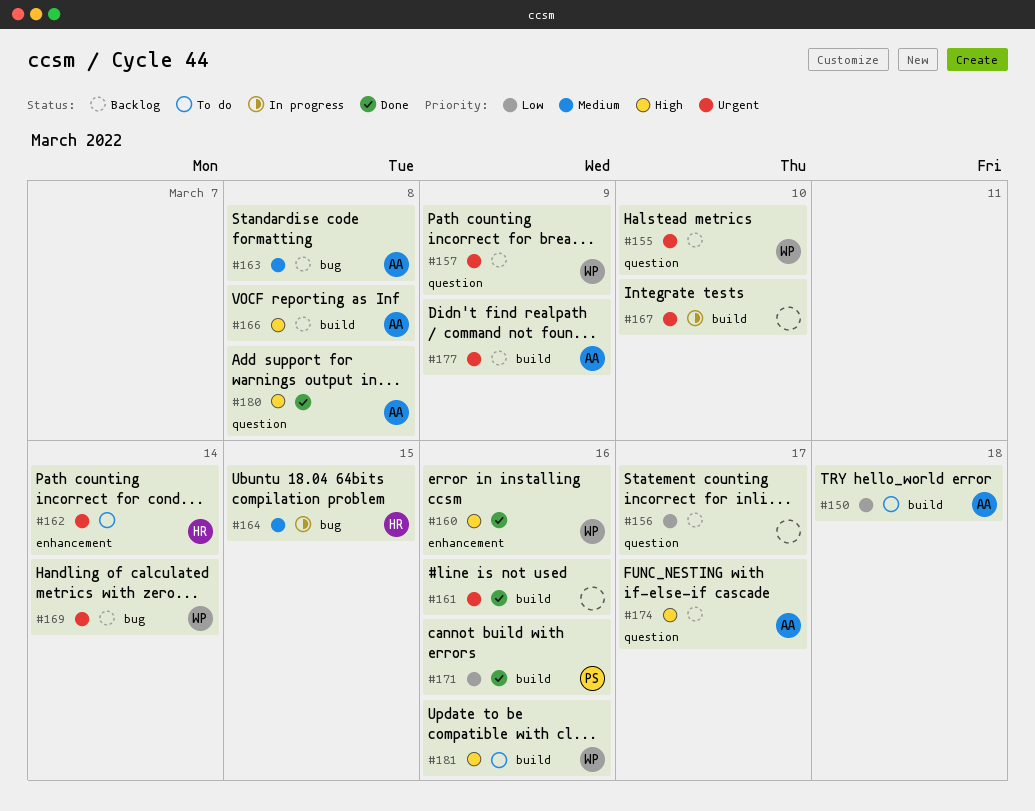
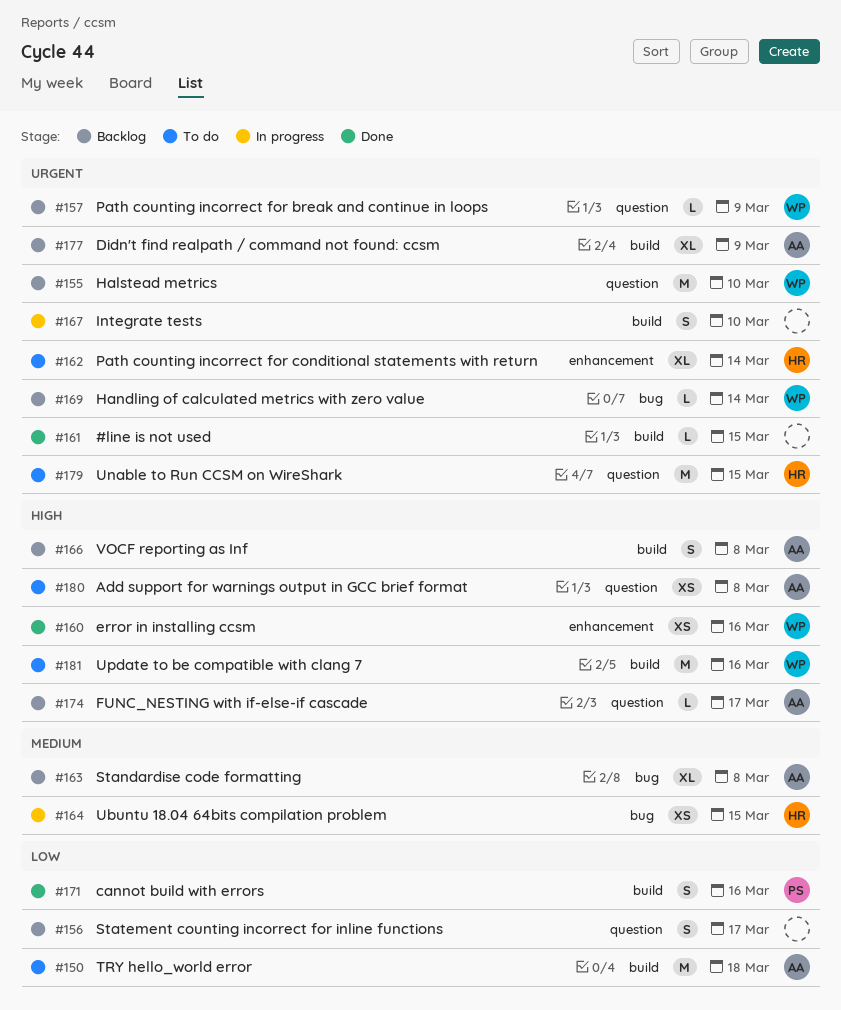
#161, due: Mar 16 -> Mar 15
#179: none -> present
#180, status: Done -> To do

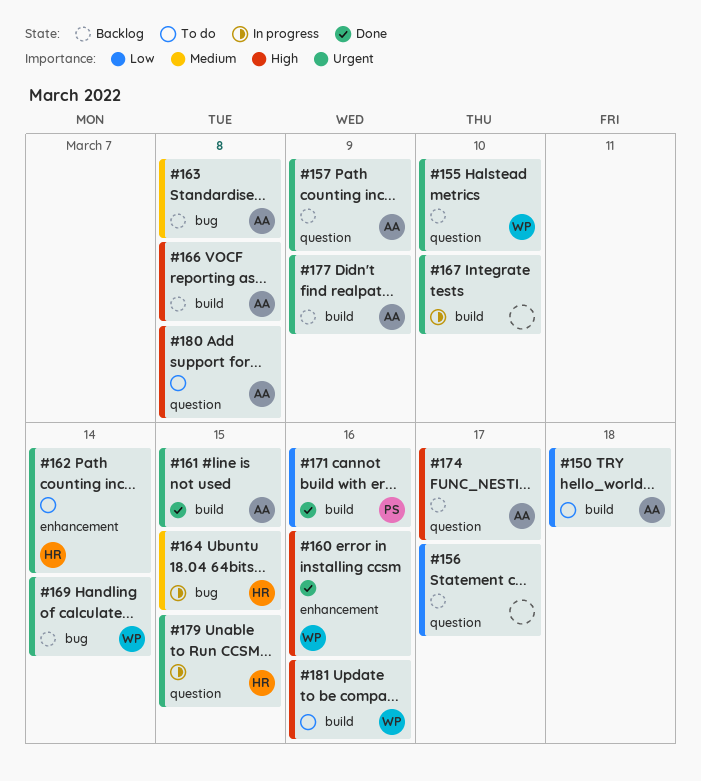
#157, owner: WP -> AA
#161, owner: none -> AA
#179, status: To do -> In progress

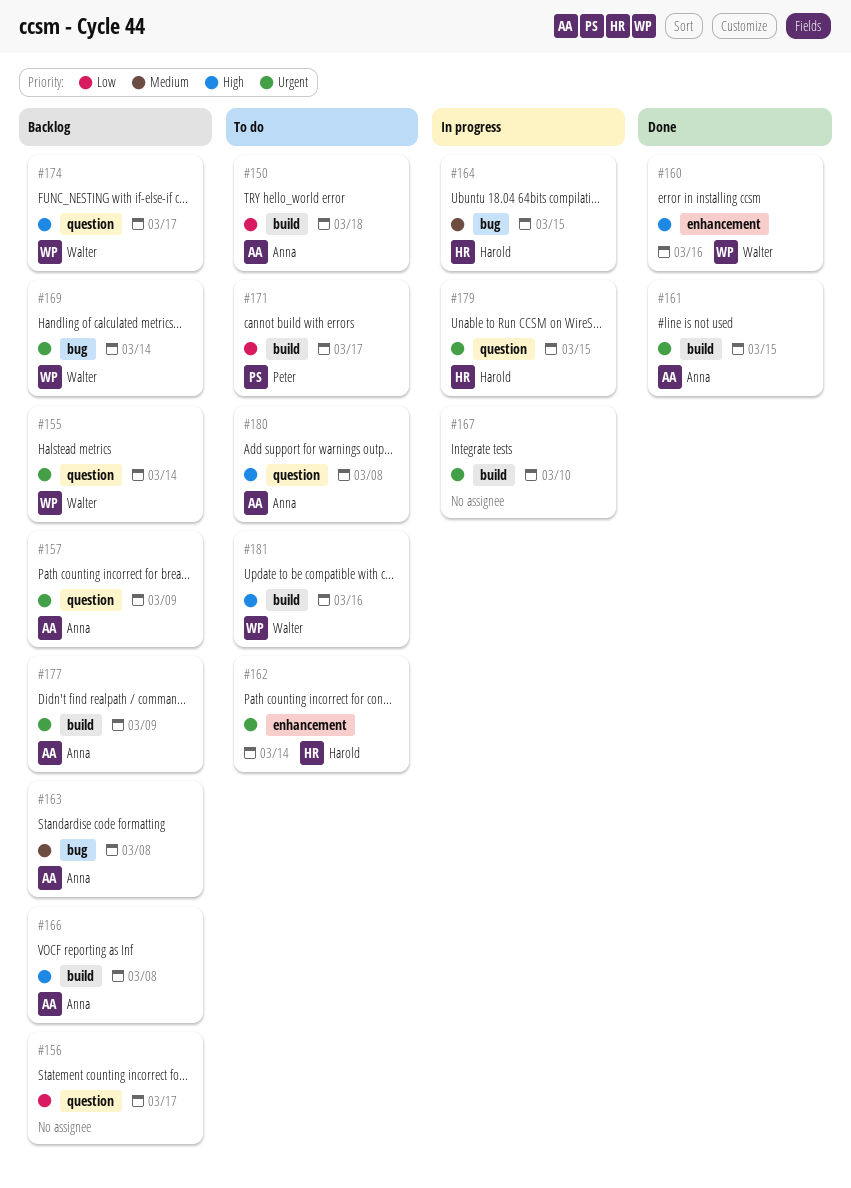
#155, due: Mar 10 -> Mar 14
#171, status: Done -> To do
#171, due: Mar 16 -> Mar 17
#174, owner: Anna -> Walter

